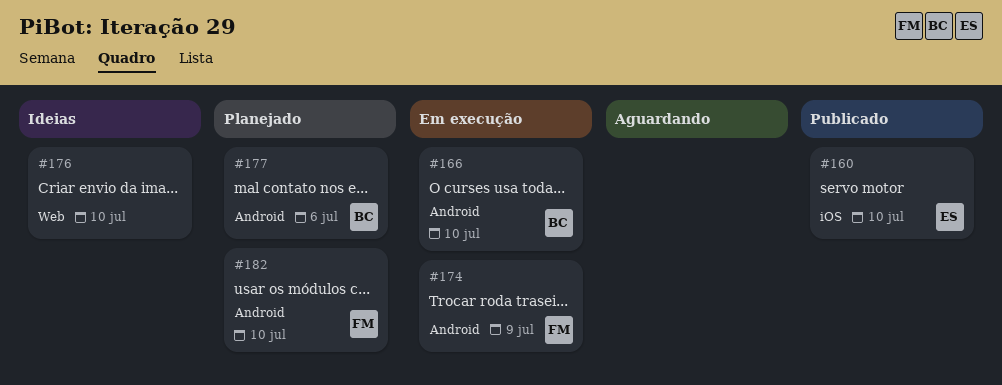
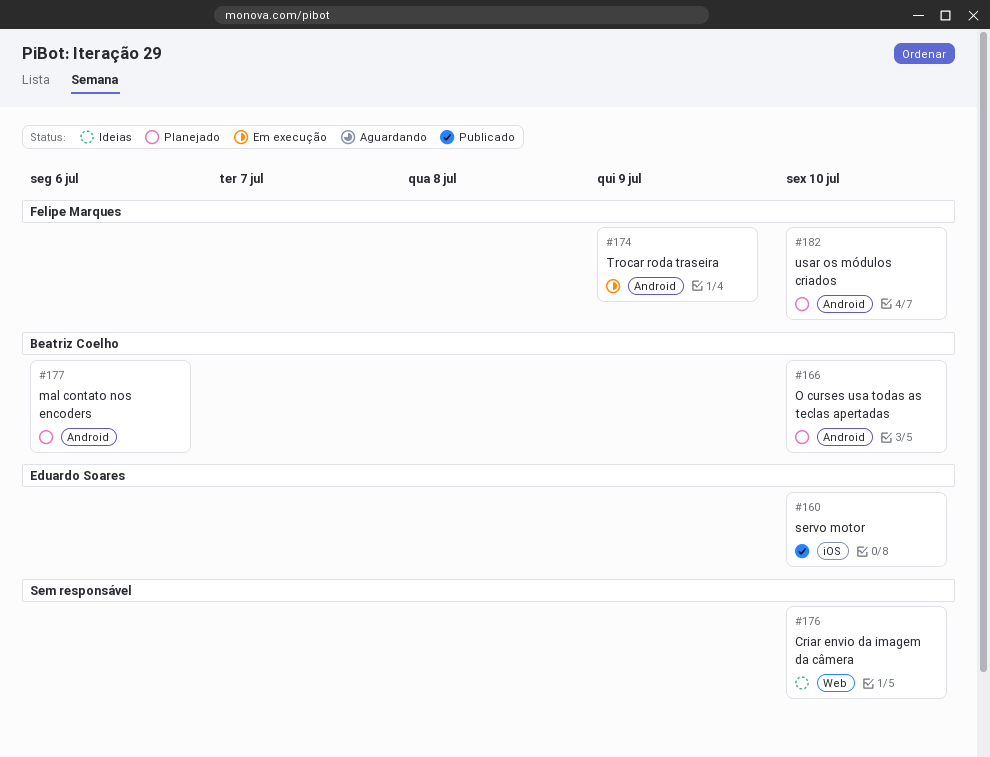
#166, status: Em execução -> Planejado

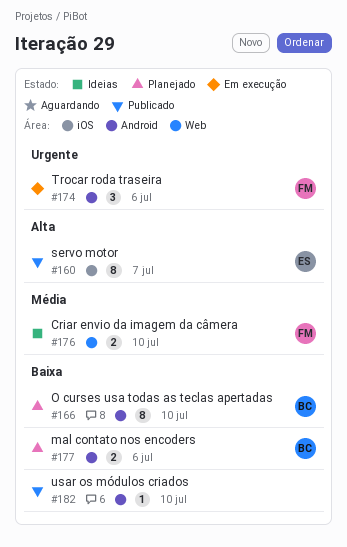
#160, due: Jul 10 -> Jul 7
#174, due: Jul 9 -> Jul 6
#176, owner: none -> Felipe Marques
#182, status: Planejado -> Publicado
#182, owner: Felipe Marques -> none

